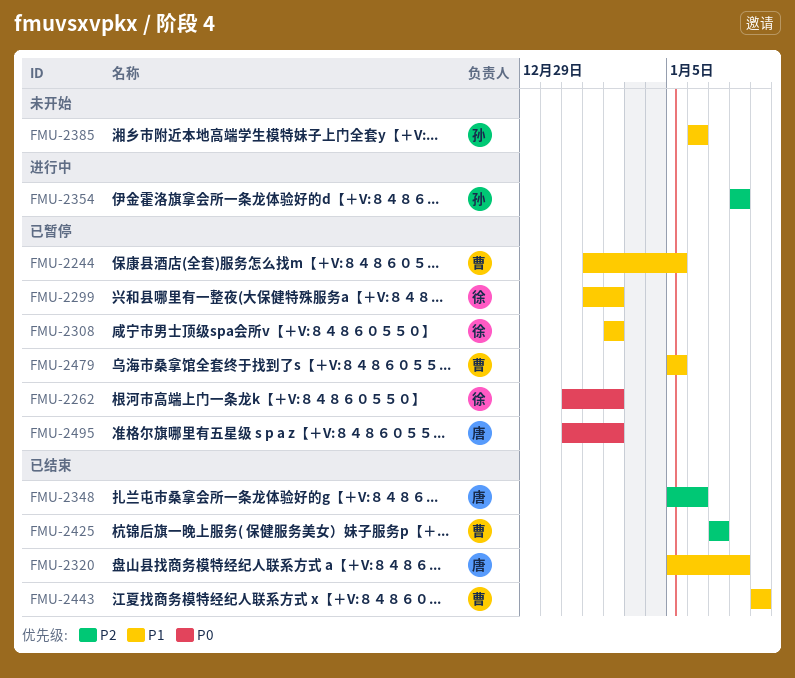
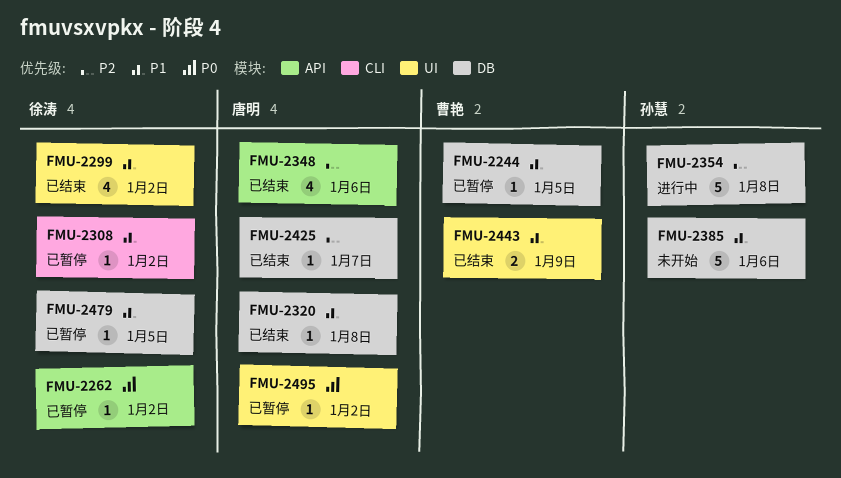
FMU-2299, status: 已暂停 -> 已结束
FMU-2425, owner: 曹艳 -> 唐明
FMU-2479, owner: 曹艳 -> 徐涛

